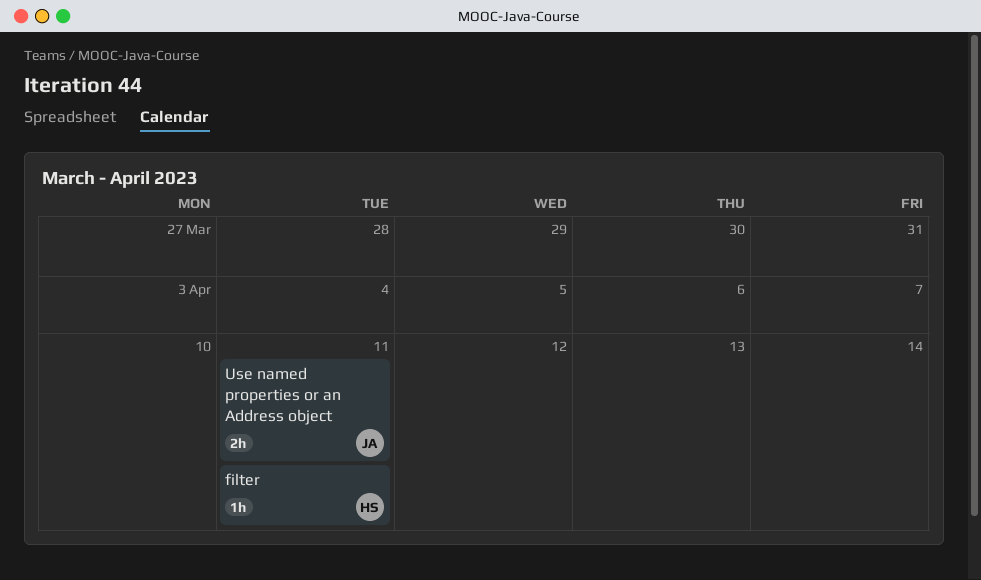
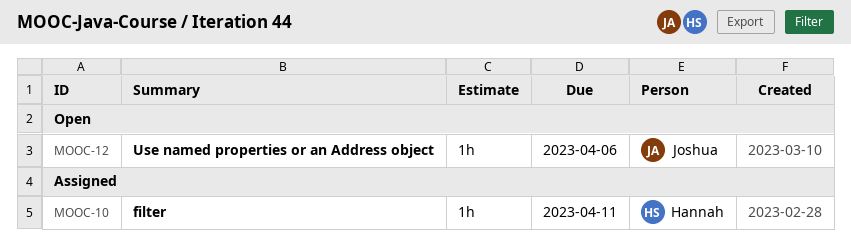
Use named properties or an Address object, estimate: 2h -> 1h
Use named properties or an Address object, due: Apr 11 -> Apr 6

